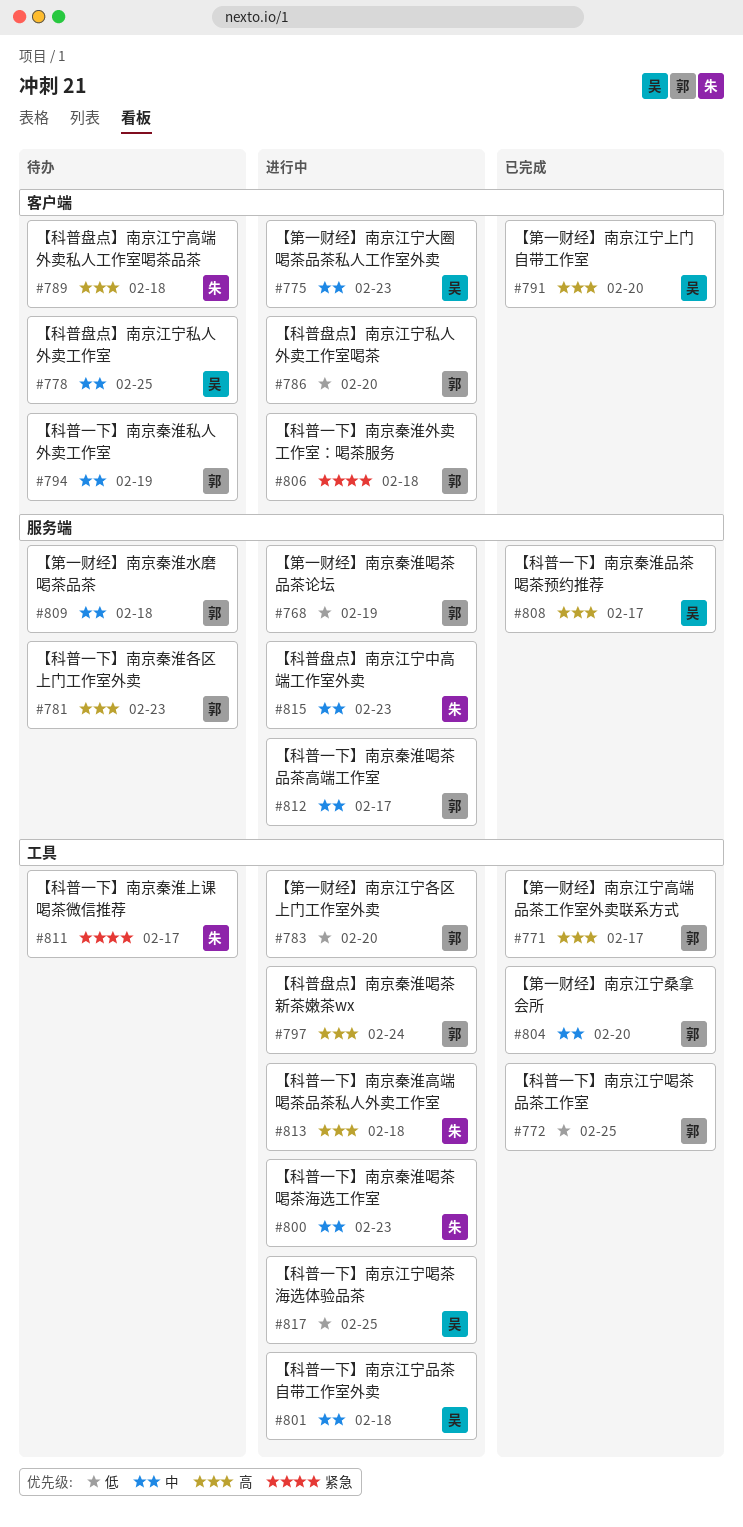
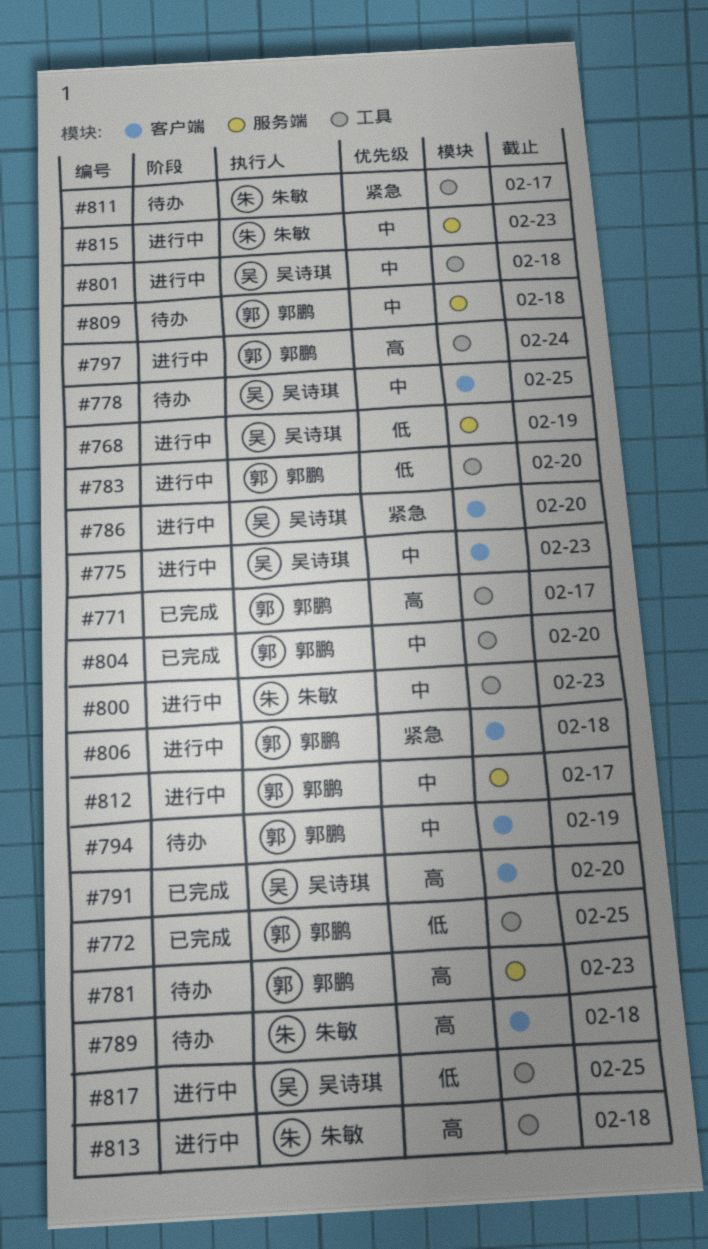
#768, owner: 郭鹏 -> 吴诗琪
#786, owner: 郭鹏 -> 吴诗琪
#786, priority: 低 -> 紧急
#808: present -> none

